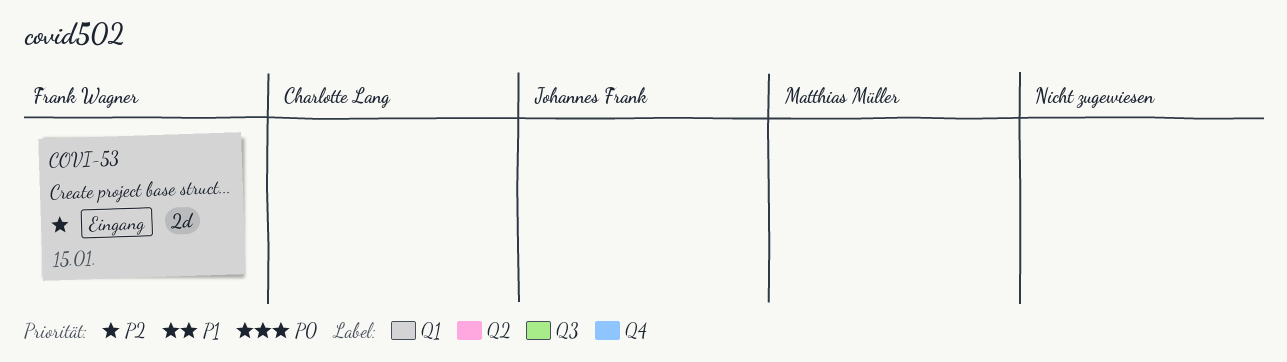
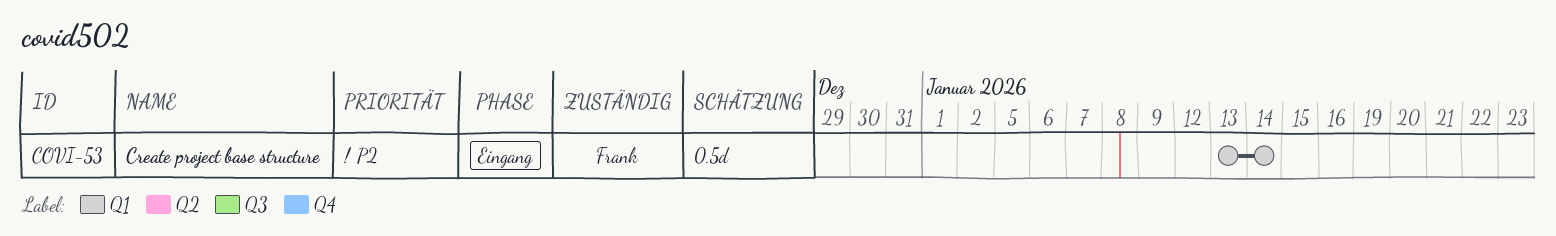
COVI-53, estimate: 2d -> 0.5d
COVI-53, due: Jan 15 -> Jan 14

